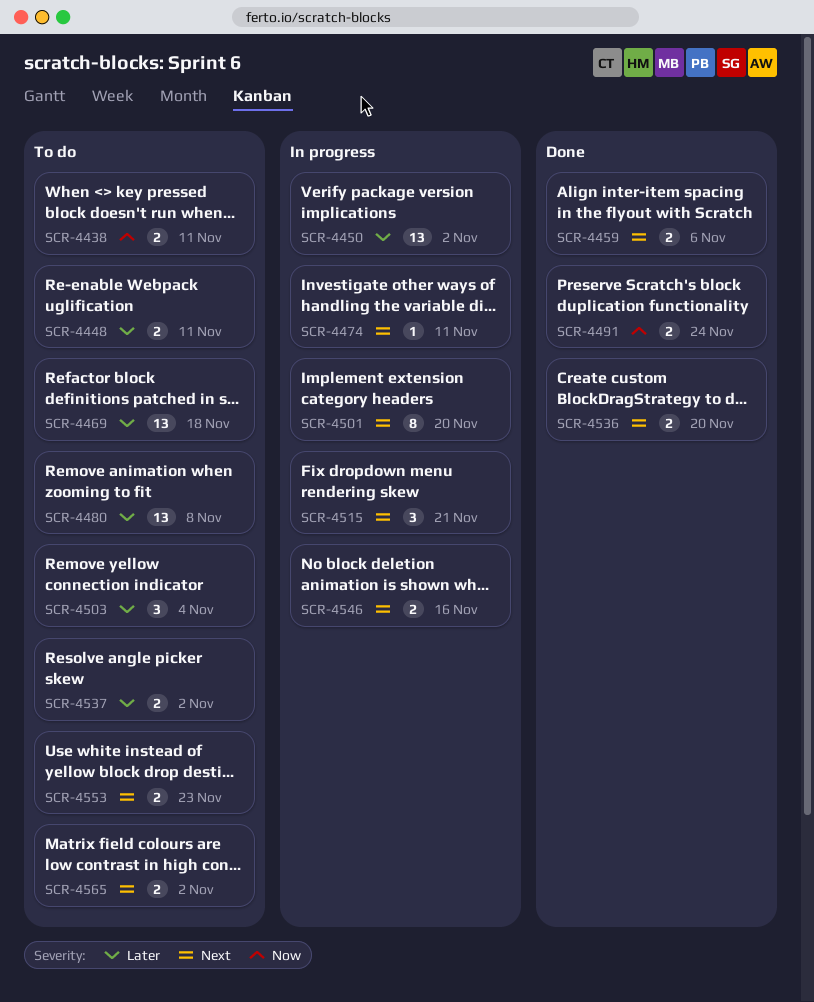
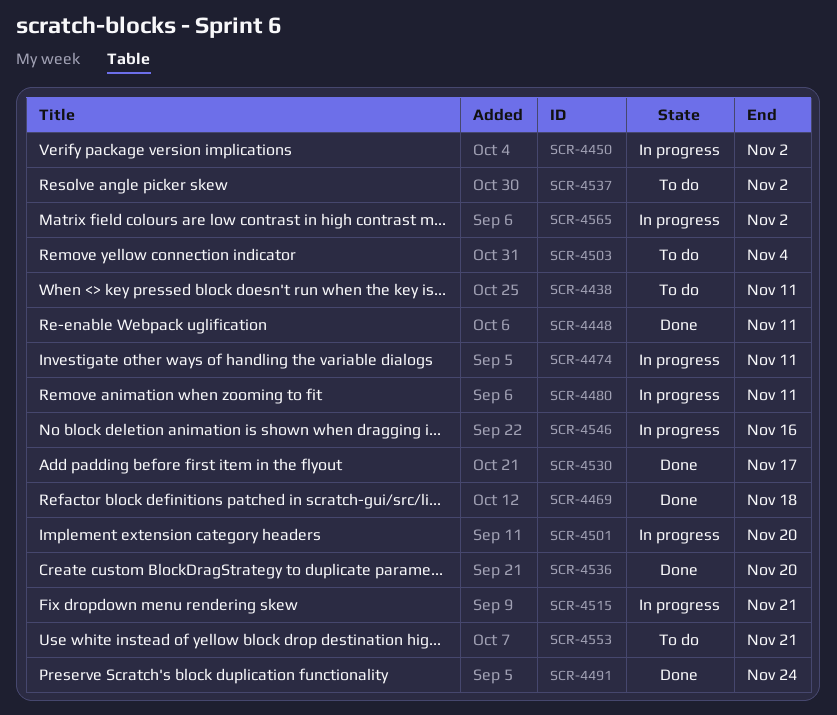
SCR-4448, status: To do -> Done
SCR-4459: present -> none
SCR-4469, status: To do -> Done
SCR-4480, status: To do -> In progress
SCR-4480, due: Nov 8 -> Nov 11
SCR-4530: none -> present
SCR-4553, due: Nov 23 -> Nov 21
SCR-4565, status: To do -> In progress

